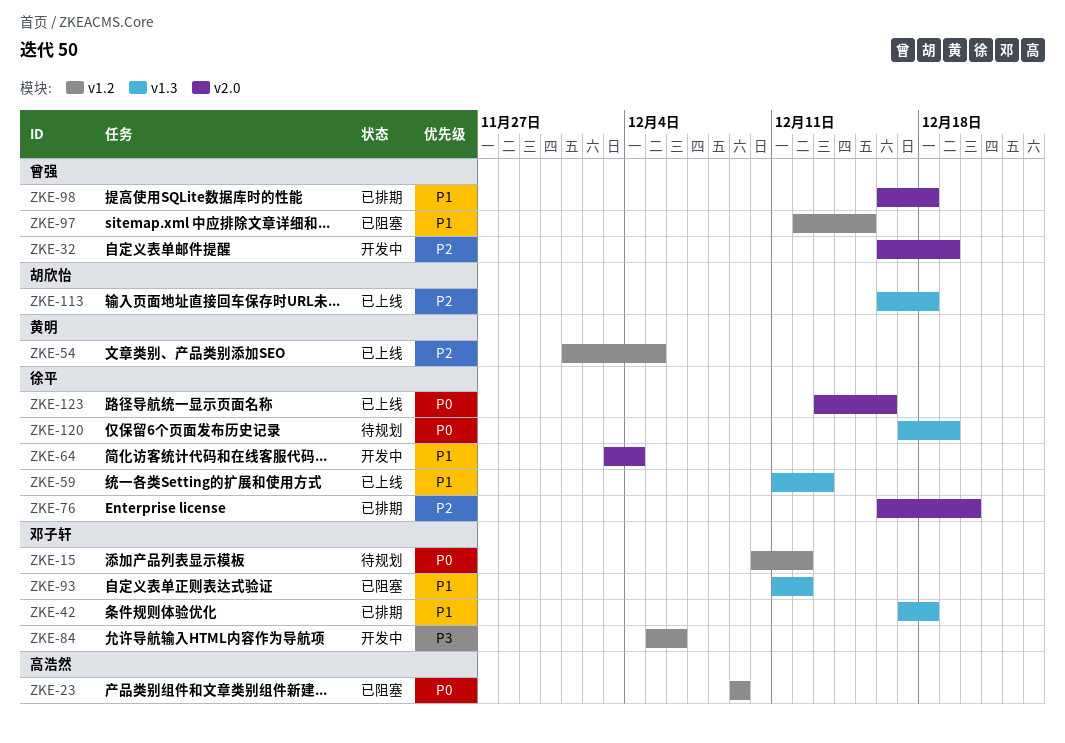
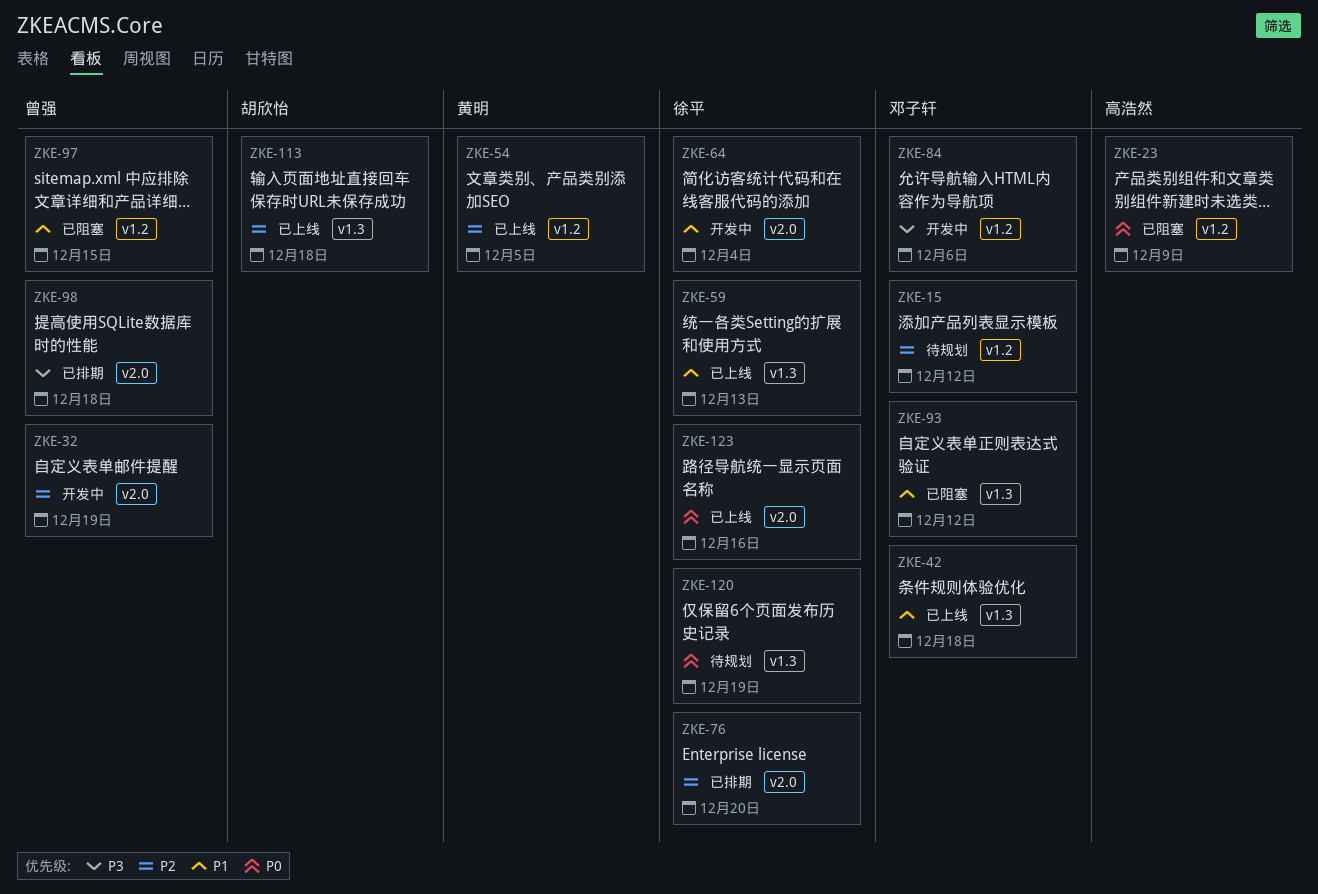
ZKE-15, priority: P0 -> P2
ZKE-42, status: 已排期 -> 已上线
ZKE-98, priority: P1 -> P3

